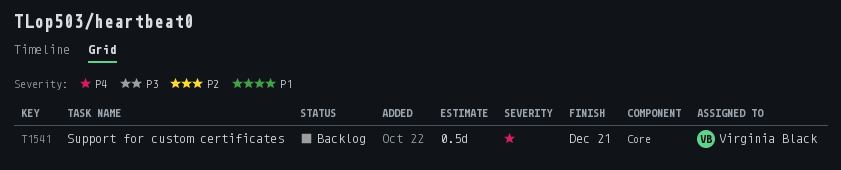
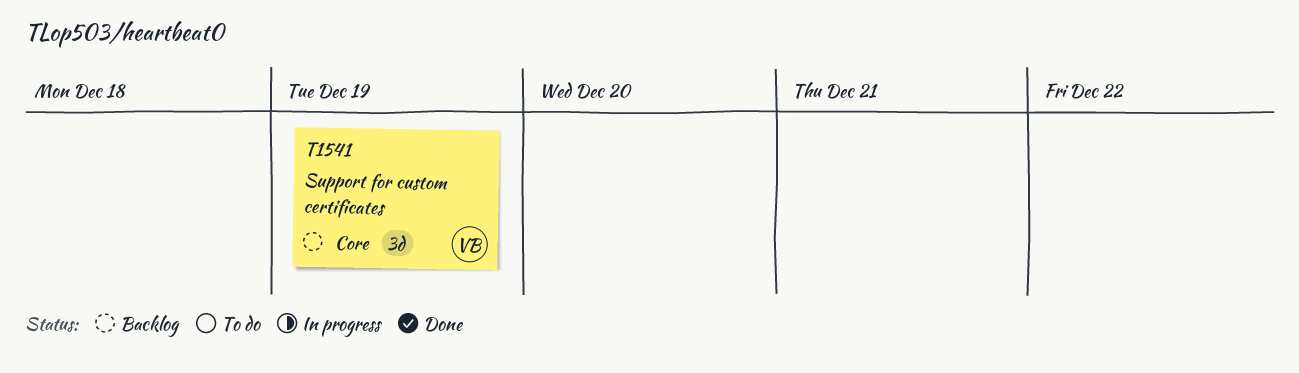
T1541, estimate: 0.5d -> 3d
T1541, due: Dec 21 -> Dec 19

